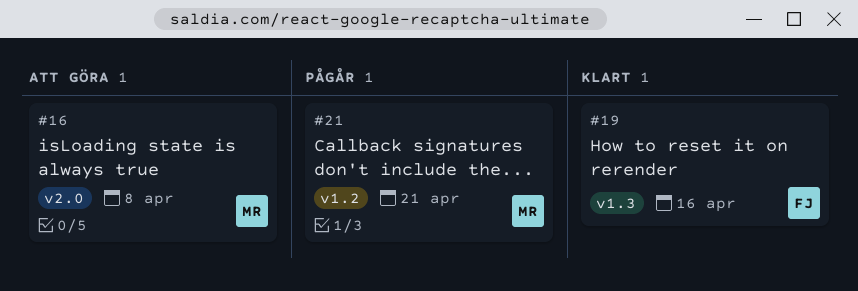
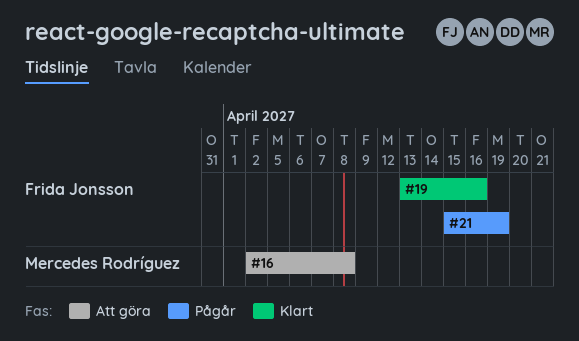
#21, owner: Mercedes Rodríguez -> Frida Jonsson
#21, due: Apr 21 -> Apr 19

